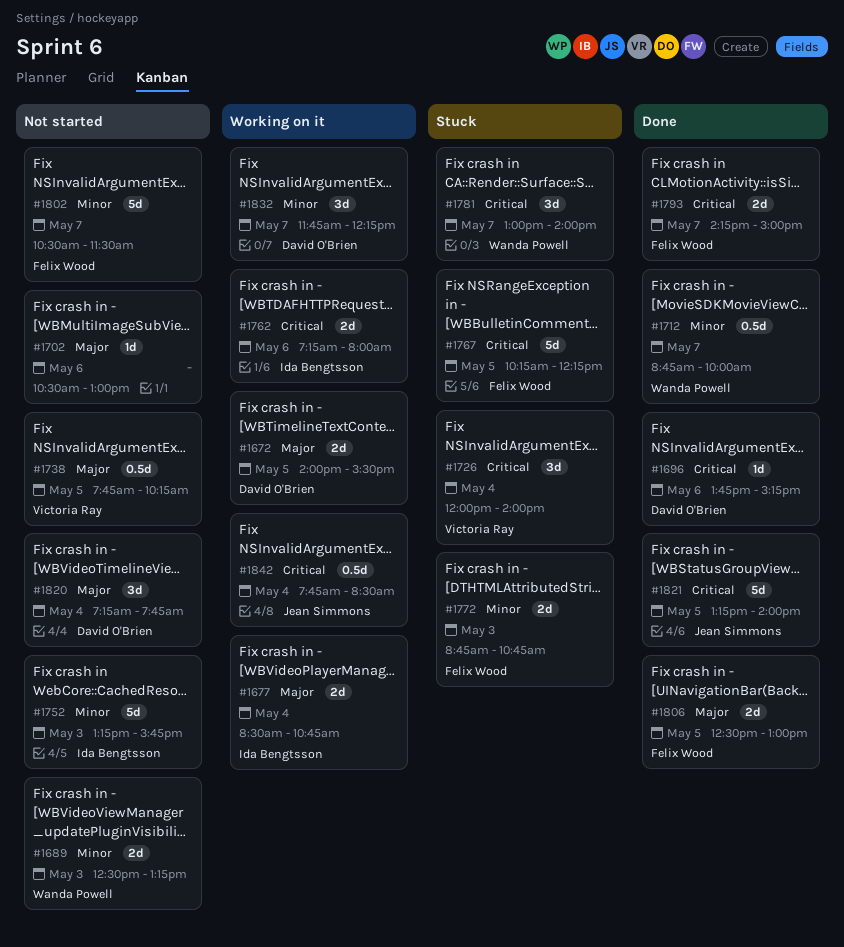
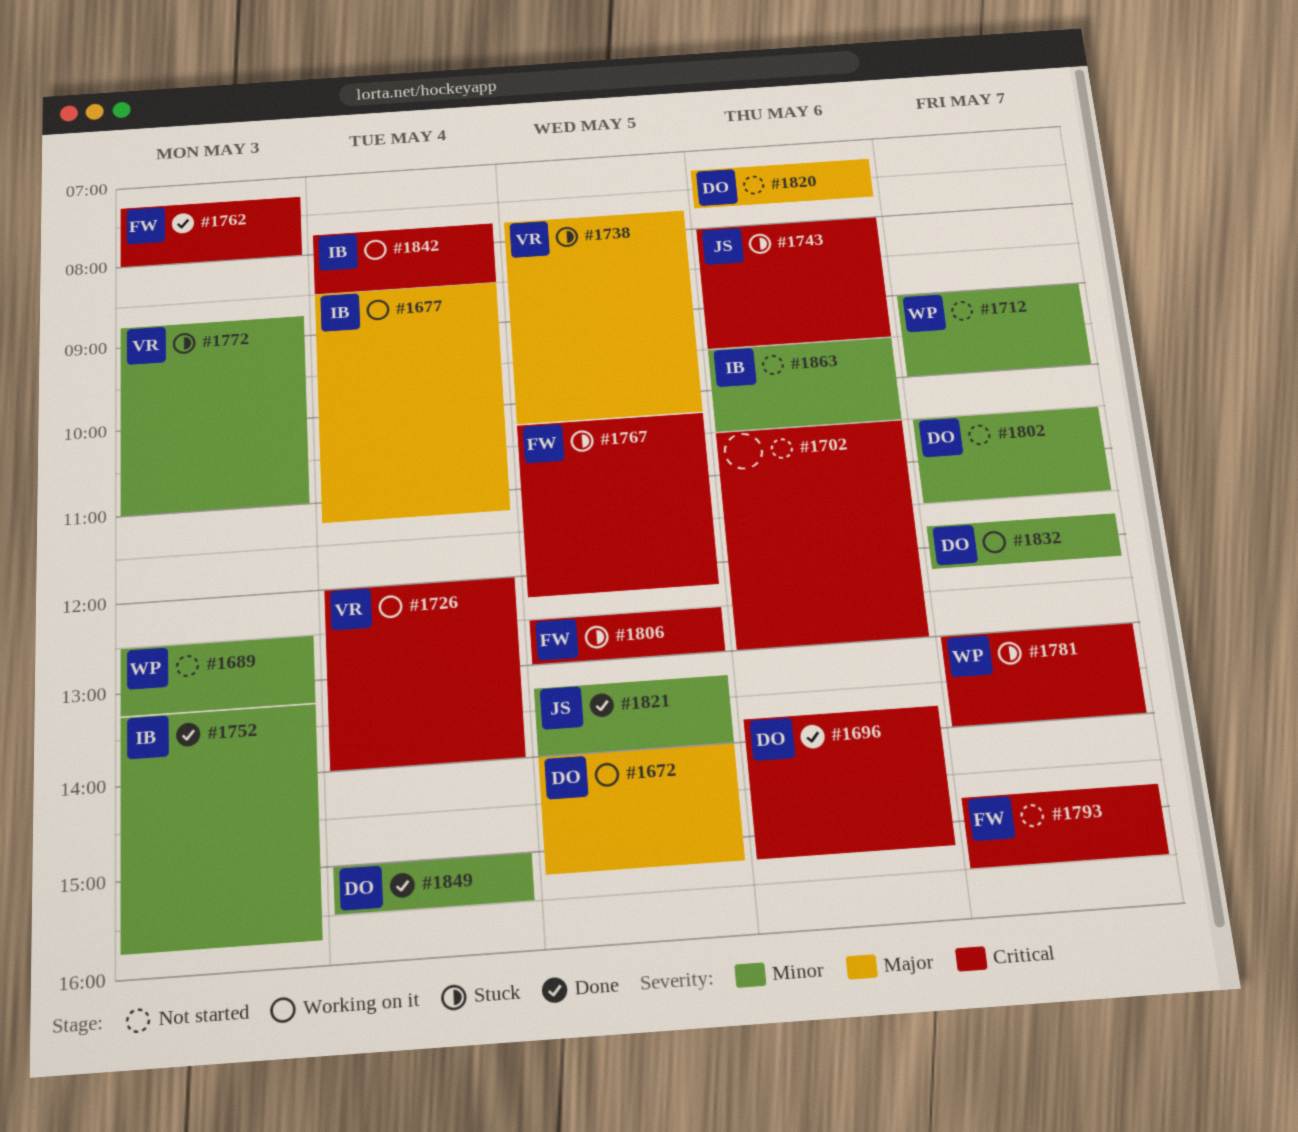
#1672, ends: 15:30 -> 15:15
#1677, ends: 10:45 -> 11:15
#1702, priority: Major -> Critical
#1712, status: Done -> Not started
#1712, begins: 08:45 -> 09:00
#1726, status: Stuck -> Working on it
#1738, status: Not started -> Stuck
#1743: none -> present
#1752, status: Not started -> Done
#1762, status: Working on it -> Done
#1762, owner: Ida Bengtsson -> Felix Wood
#1762, day: May 6 -> May 3
#1772, owner: Felix Wood -> Victoria Ray
#1772, ends: 10:45 -> 11:00
#1793, status: Done -> Not started
#1793, begins: 14:15 -> 14:45
#1793, ends: 15:00 -> 15:30
#1802, owner: Felix Wood -> David O'Brien
#1806, status: Done -> Stuck
#1806, priority: Major -> Critical
#1820, day: May 4 -> May 6
#1821, priority: Critical -> Minor
#1842, owner: Jean Simmons -> Ida Bengtsson
#1849: none -> present
#1863: none -> present

